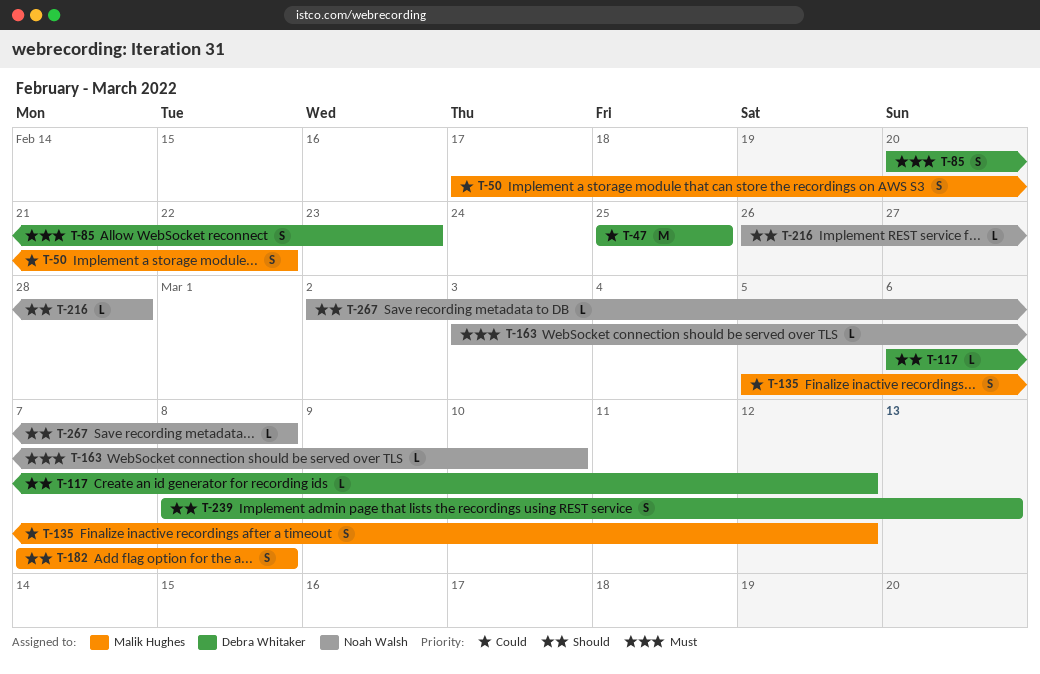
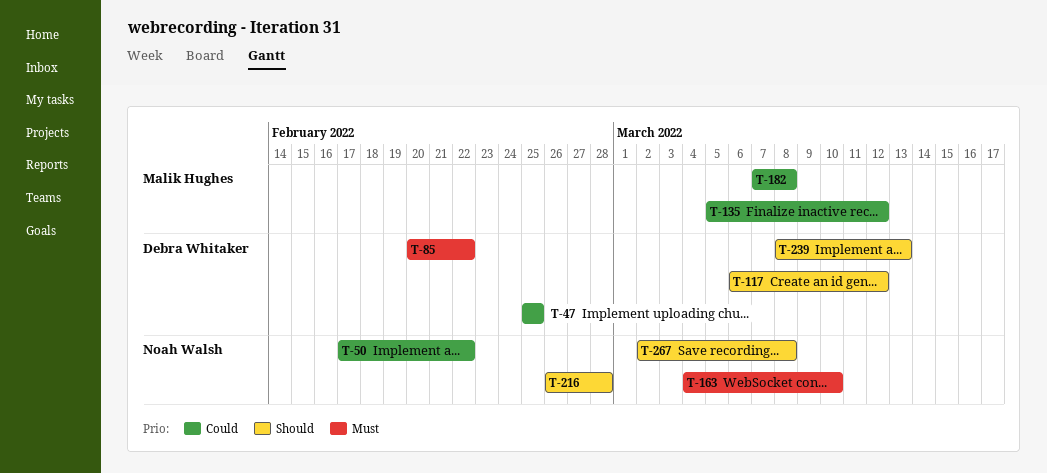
T-50, owner: Malik Hughes -> Noah Walsh
T-85, due: Feb 23 -> Feb 22
T-163, start: Mar 3 -> Mar 4
T-182, priority: Should -> Could

